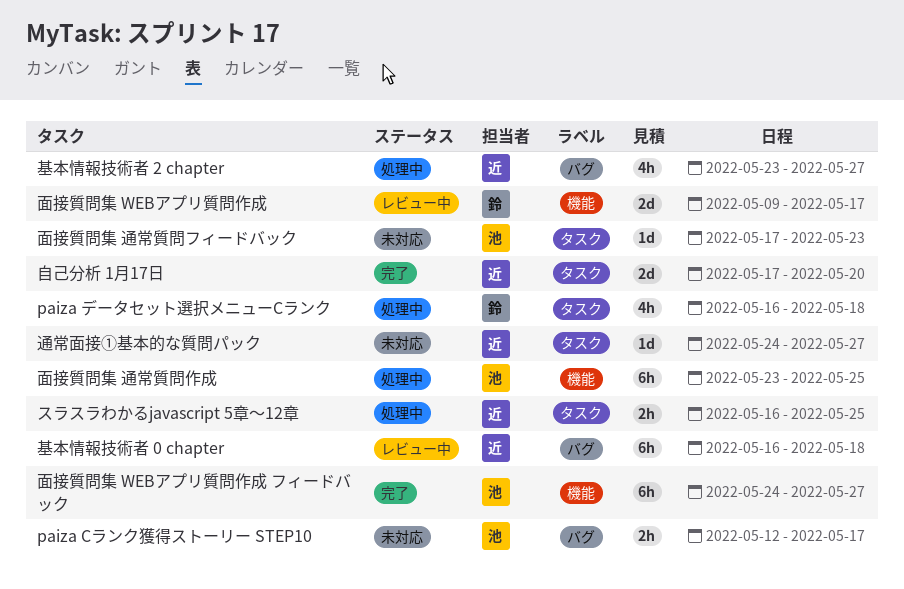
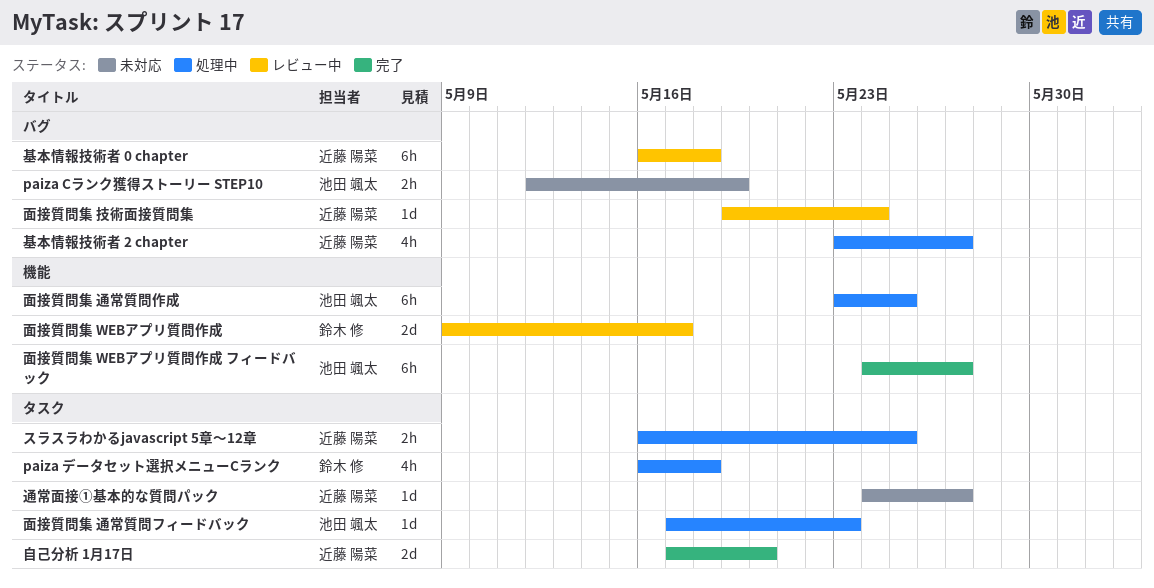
paiza Cランク獲得ストーリー STEP10, due: May 17 -> May 19
面接質問集 技術面接質問集: none -> present
面接質問集 通常質問フィードバック, status: 未対応 -> 処理中

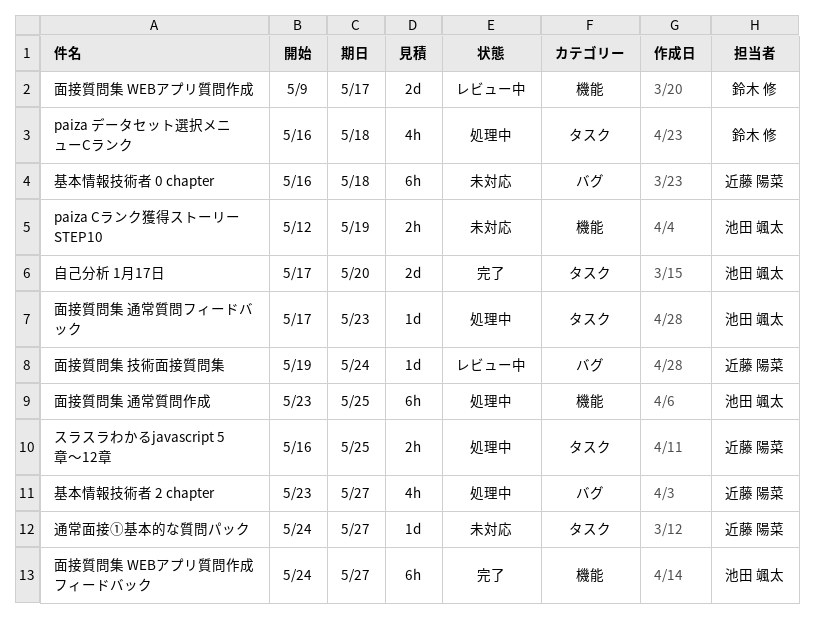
paiza Cランク獲得ストーリー STEP10, label: バグ -> 機能
基本情報技術者 0 chapter, status: レビュー中 -> 未対応
自己分析 1月17日, owner: 近藤 陽菜 -> 池田 颯太

